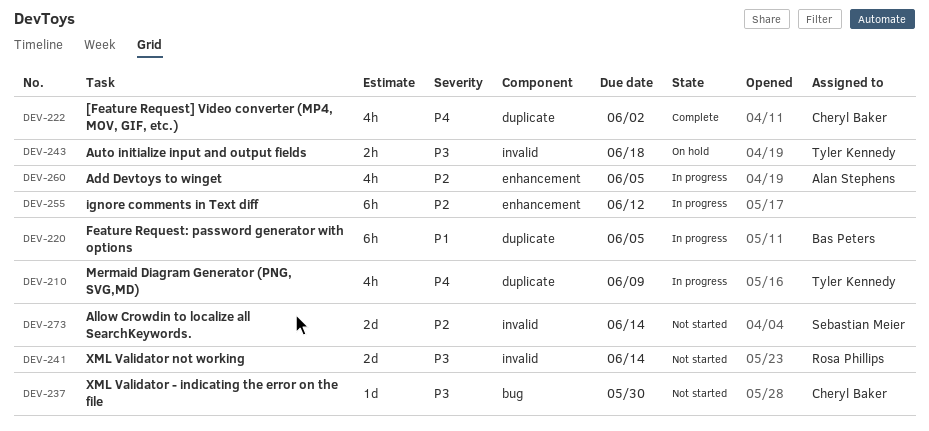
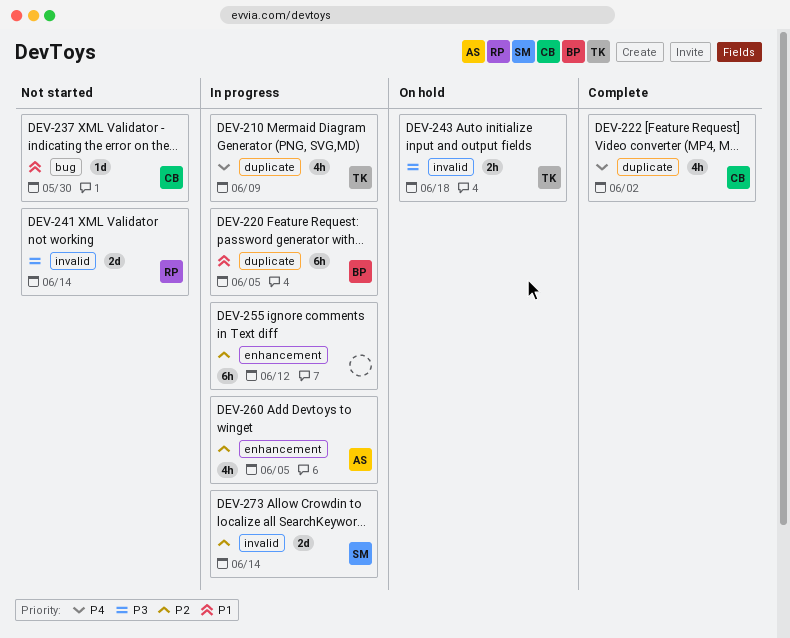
DEV-237, priority: P3 -> P1
DEV-273, status: Not started -> In progress

